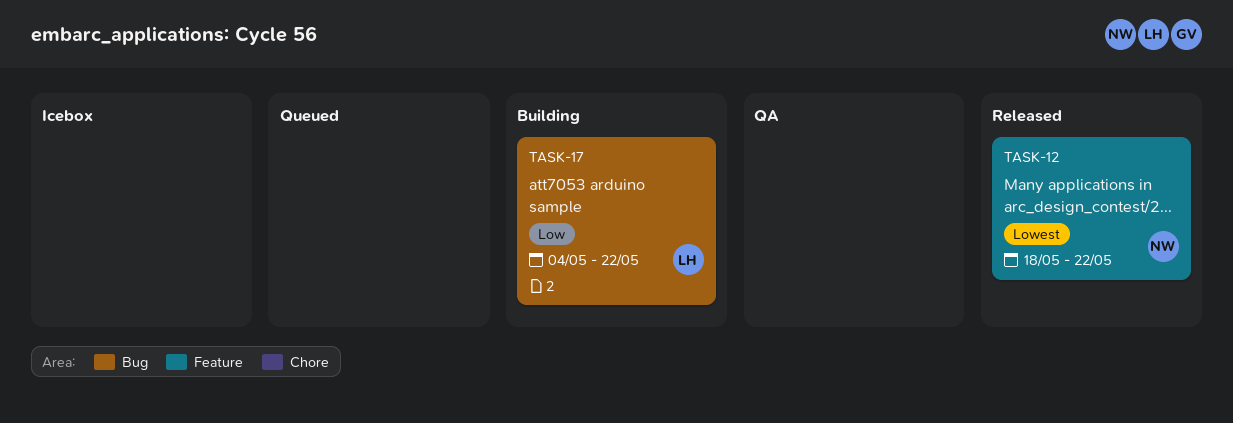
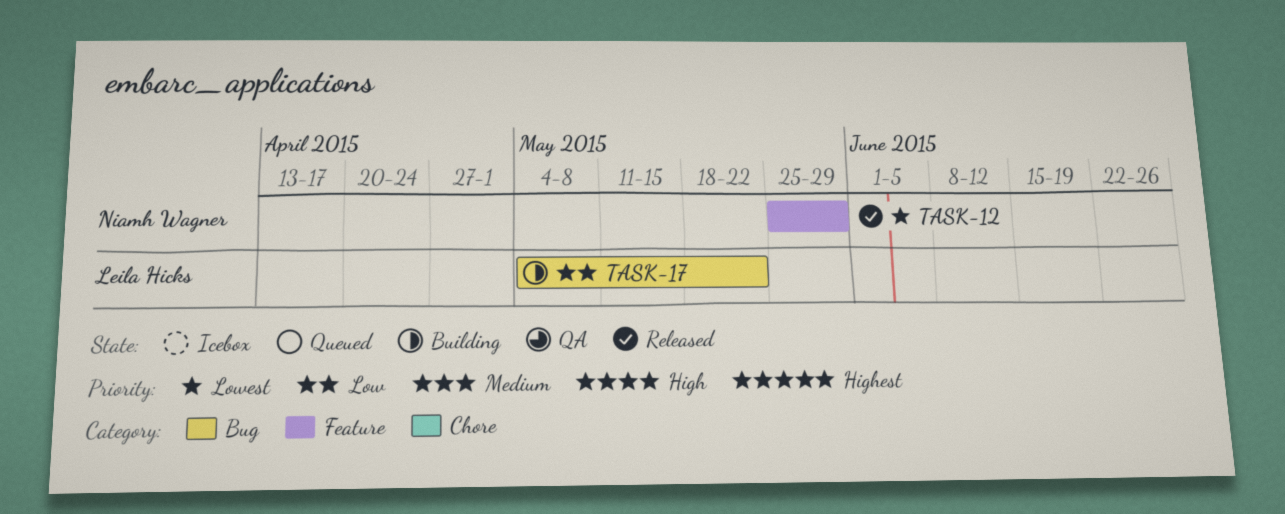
TASK-12, start: May 18 -> May 25
TASK-12, due: May 22 -> May 29

